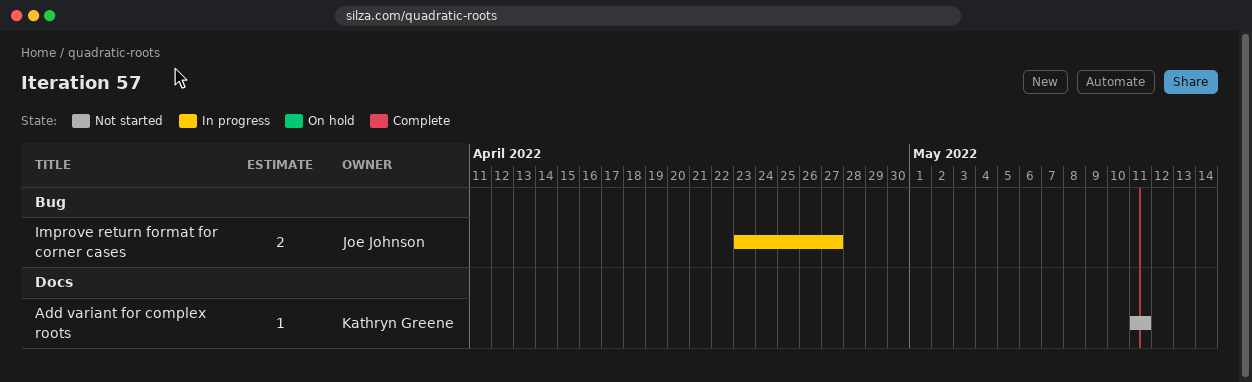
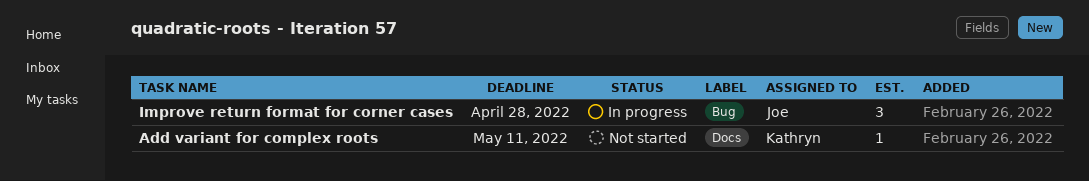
Improve return format for corner cases, estimate: 2 -> 3
Improve return format for corner cases, due: Apr 27 -> Apr 28

